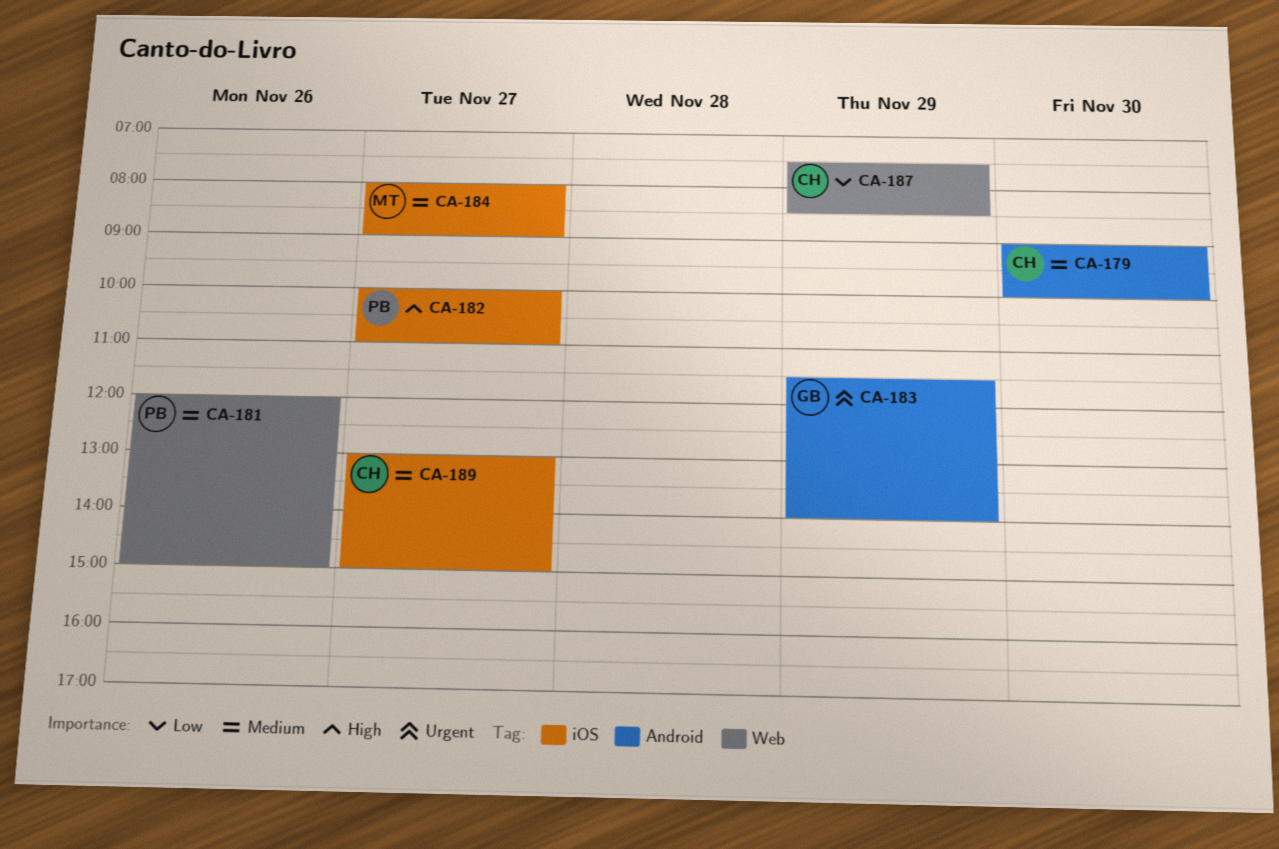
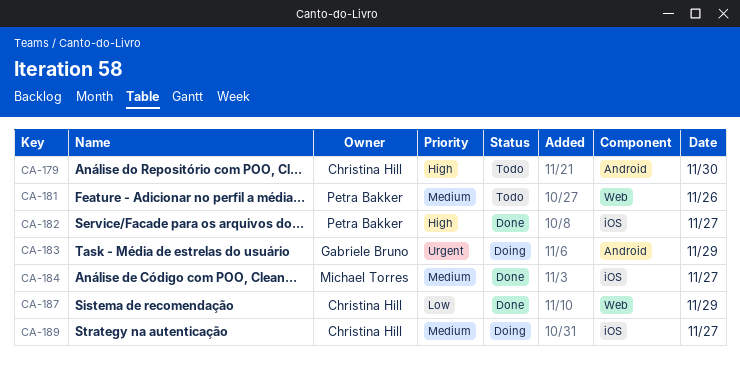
CA-179, priority: Medium -> High

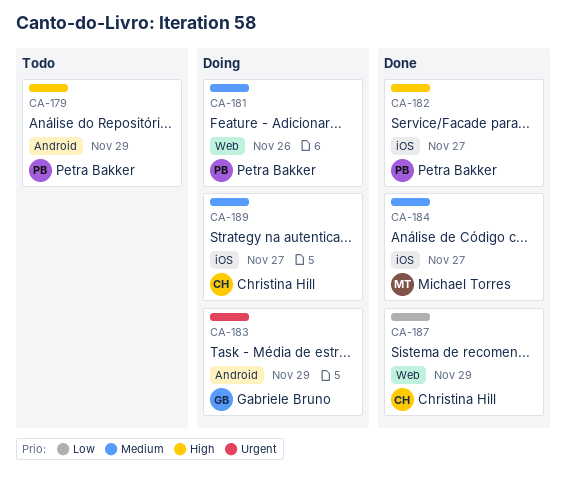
CA-179, owner: Christina Hill -> Petra Bakker
CA-179, day: Nov 30 -> Nov 29
CA-181, status: Todo -> Doing

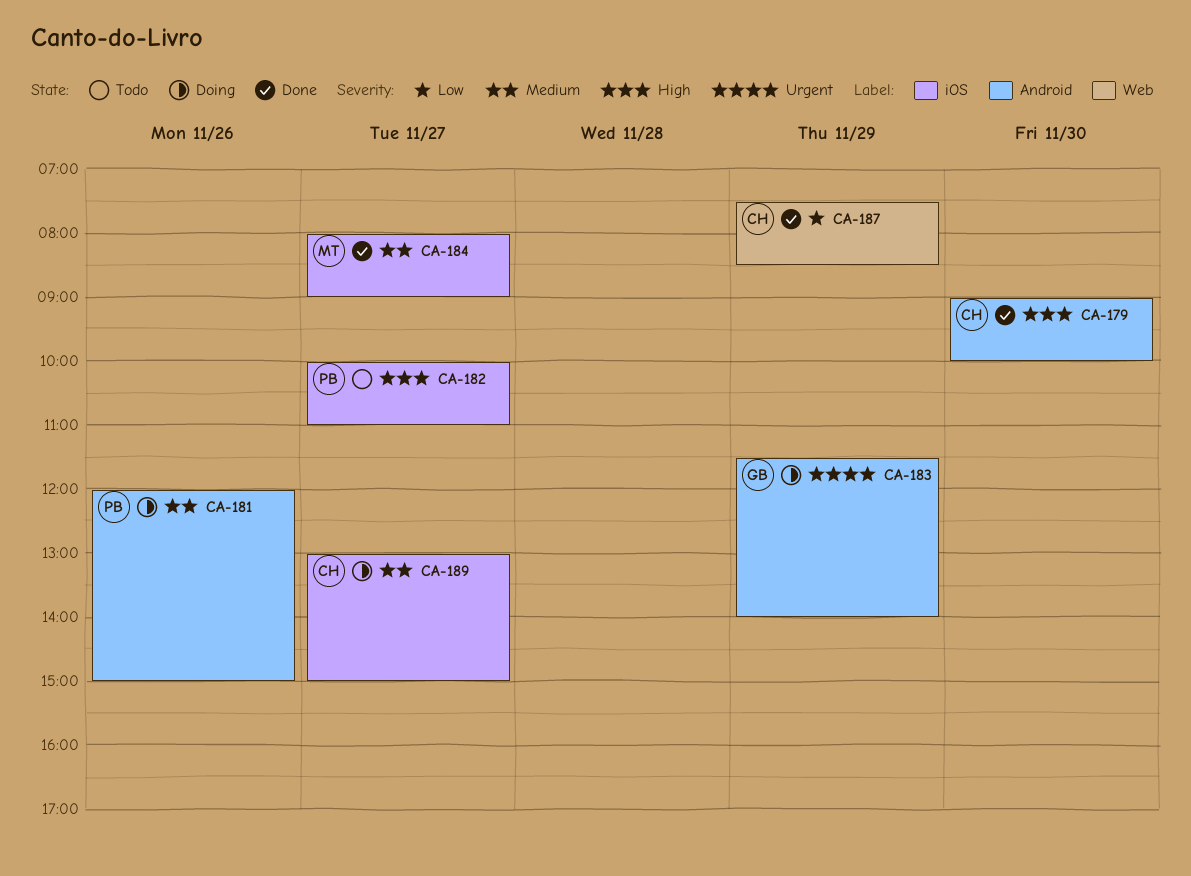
CA-179, status: Todo -> Done
CA-179, owner: Petra Bakker -> Christina Hill
CA-179, day: Nov 29 -> Nov 30
CA-181, label: Web -> Android
CA-182, status: Done -> Todo

